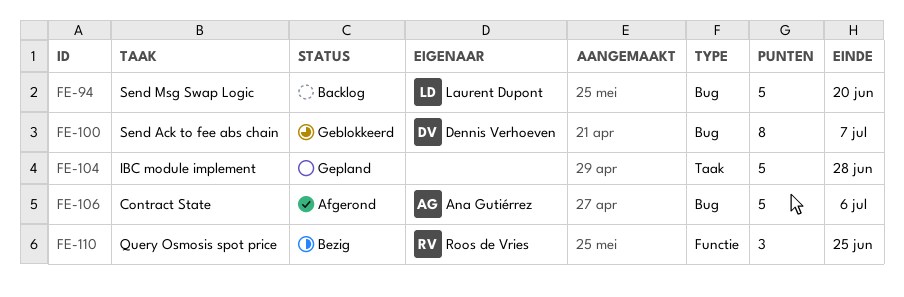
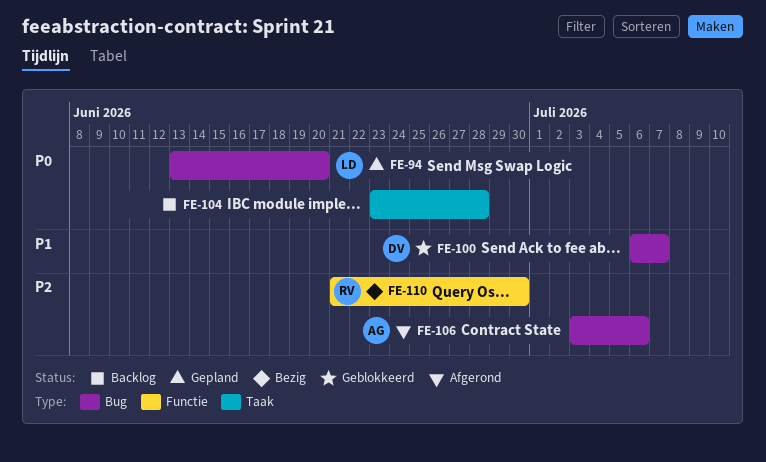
FE-94, status: Backlog -> Gepland
FE-104, status: Gepland -> Backlog
FE-110, due: Jun 25 -> Jun 30

